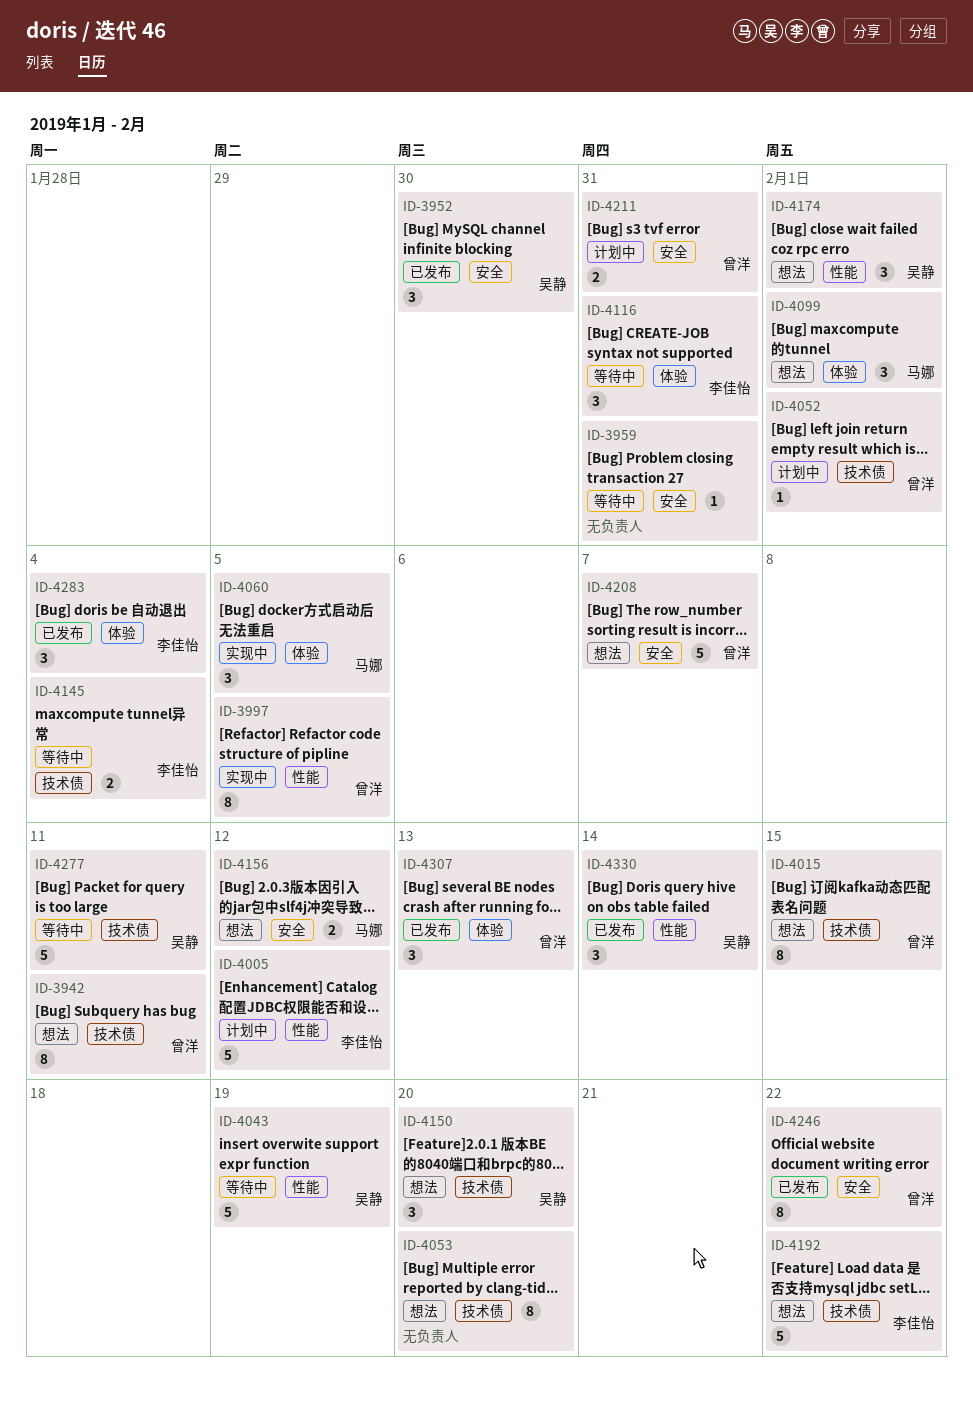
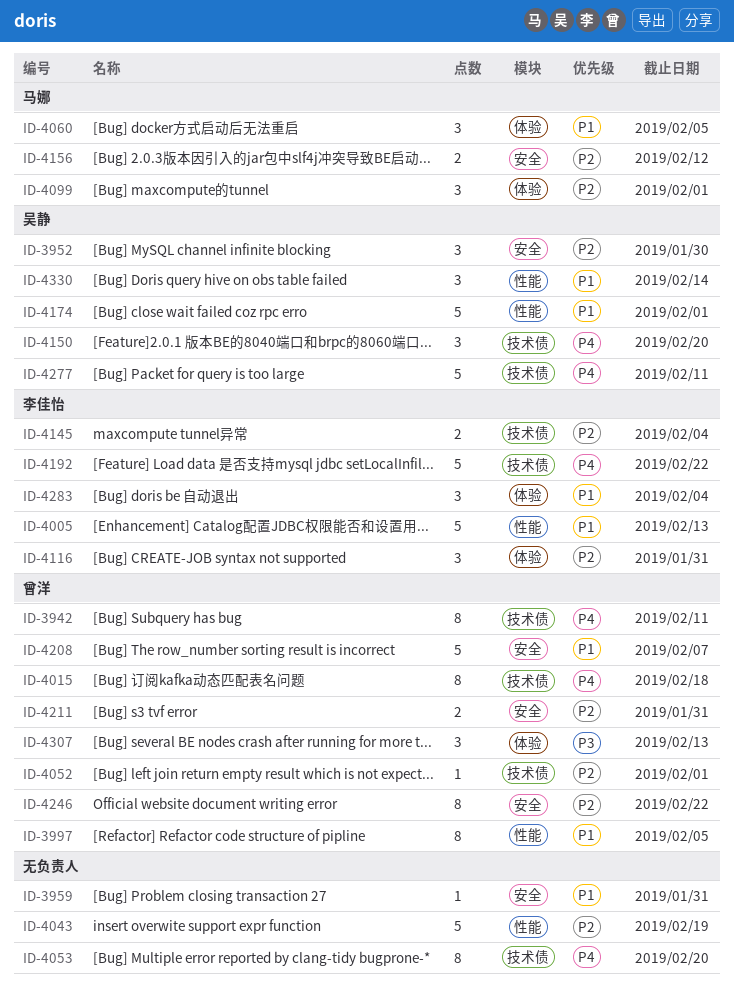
ID-4005, due: Feb 12 -> Feb 13
ID-4015, due: Feb 15 -> Feb 18
ID-4043, owner: 吴静 -> none
ID-4174, estimate: 3 -> 5

